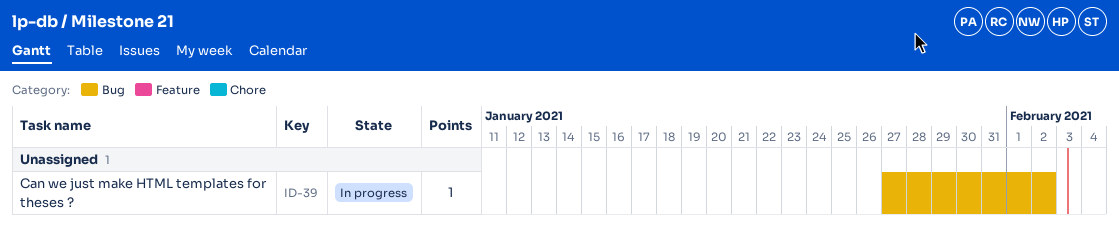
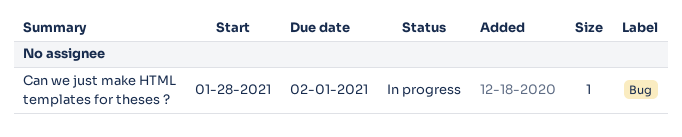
Can we just make HTML templates for theses ?, start: Jan 27 -> Jan 28
Can we just make HTML templates for theses ?, due: Feb 2 -> Feb 1

